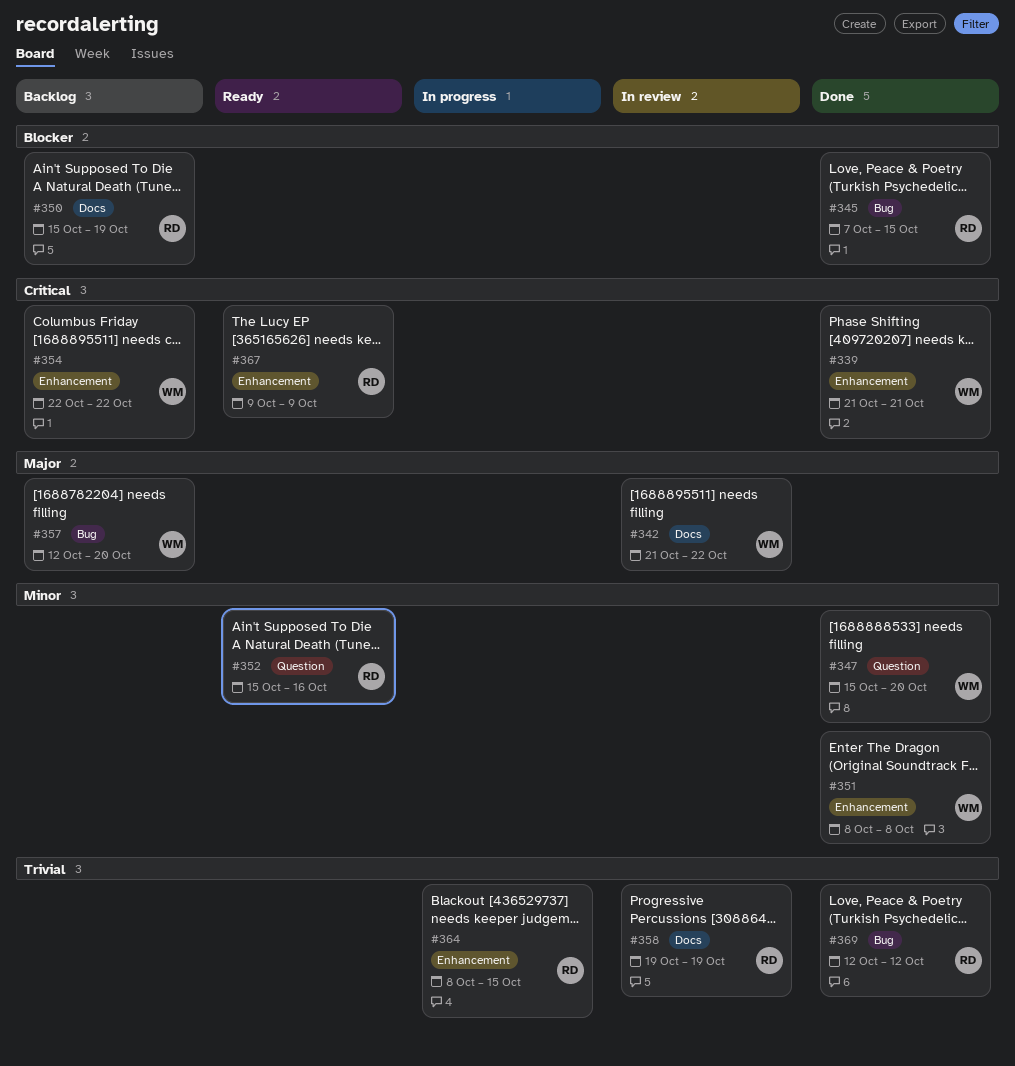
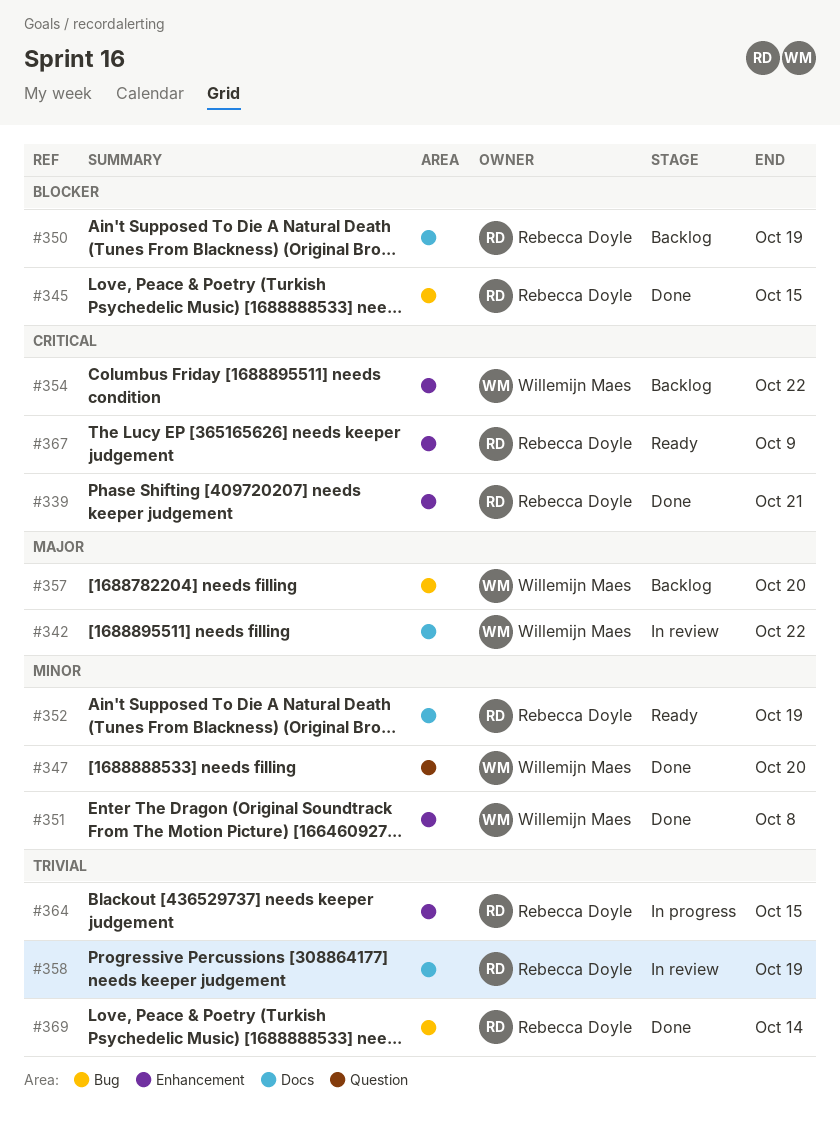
#339, owner: Willemijn Maes -> Rebecca Doyle
#352, label: Question -> Docs
#352, due: Oct 16 -> Oct 19
#369, due: Oct 12 -> Oct 14

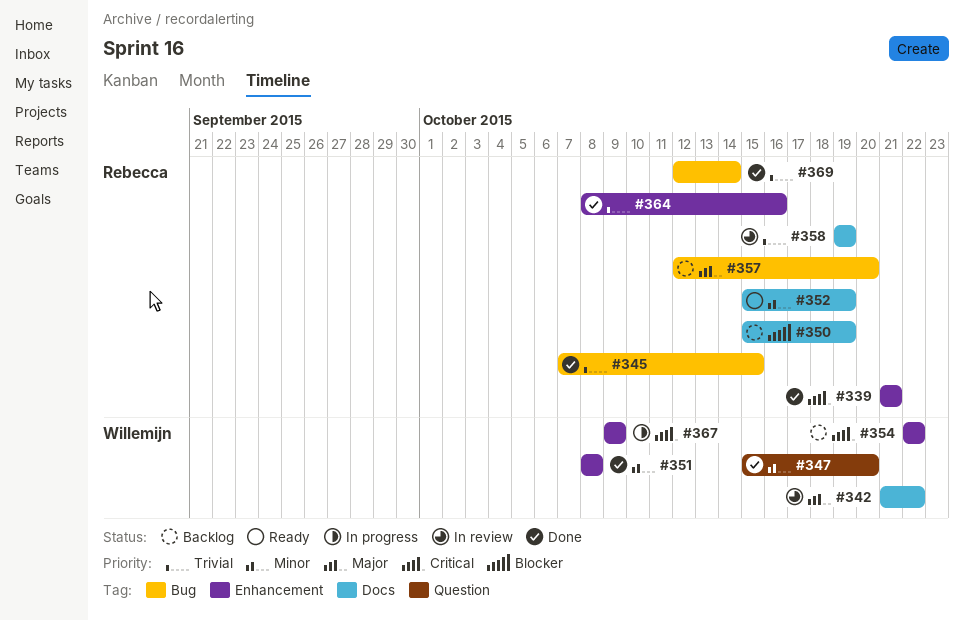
#345, priority: Blocker -> Trivial
#357, owner: Willemijn Maes -> Rebecca Doyle
#364, status: In progress -> Done
#364, due: Oct 15 -> Oct 16
#367, status: Ready -> In progress
#367, owner: Rebecca Doyle -> Willemijn Maes

